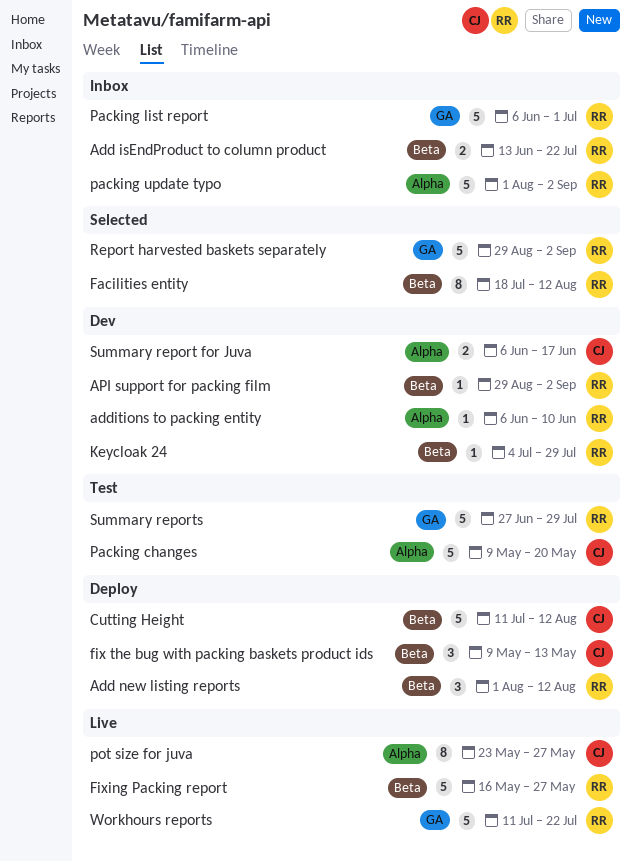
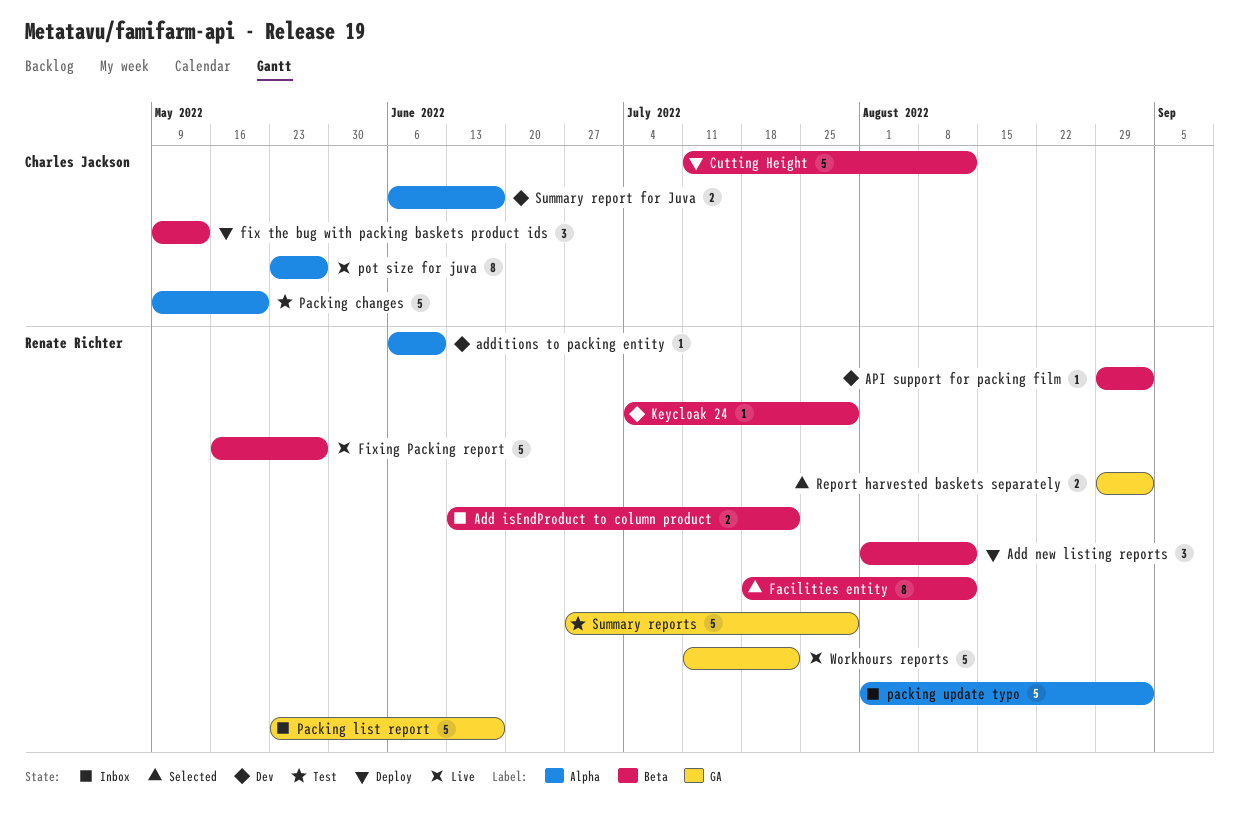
Packing list report, start: Jun 6 -> May 23
Packing list report, due: Jul 1 -> Jun 17
Report harvested baskets separately, estimate: 5 -> 2

